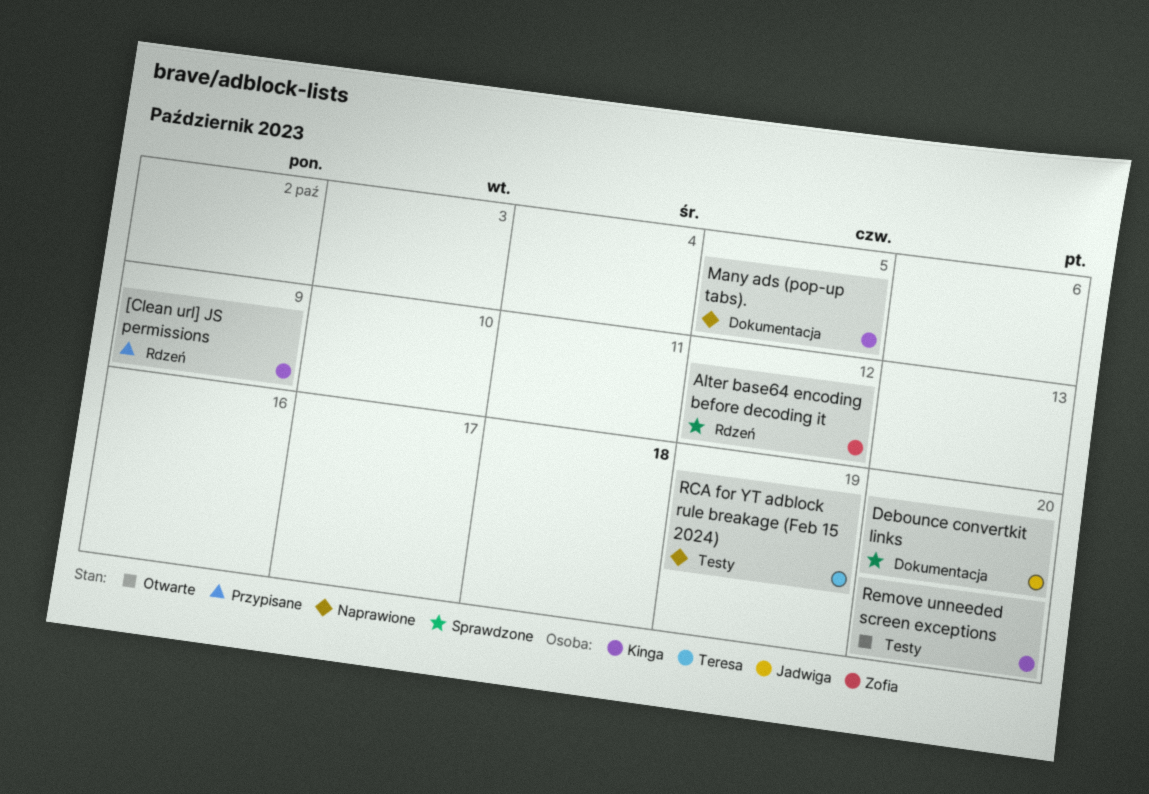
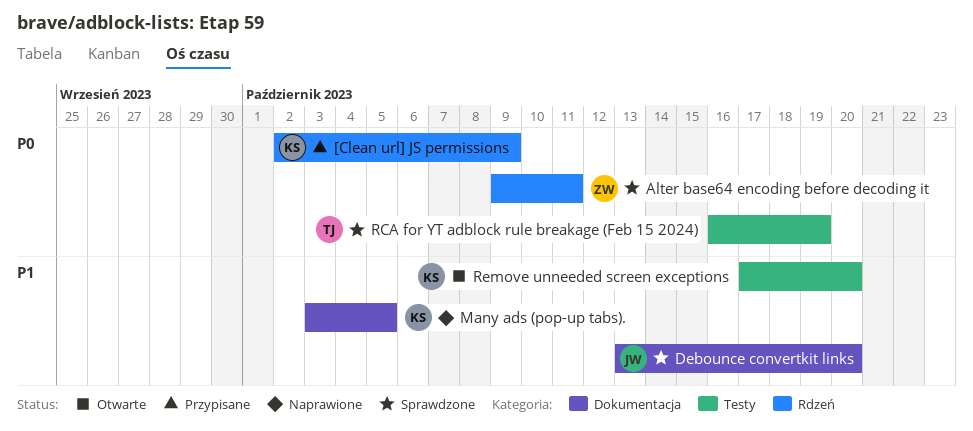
Alter base64 encoding before decoding it, due: Oct 12 -> Oct 11
RCA for YT adblock rule breakage (Feb 15 2024), status: Naprawione -> Sprawdzone

